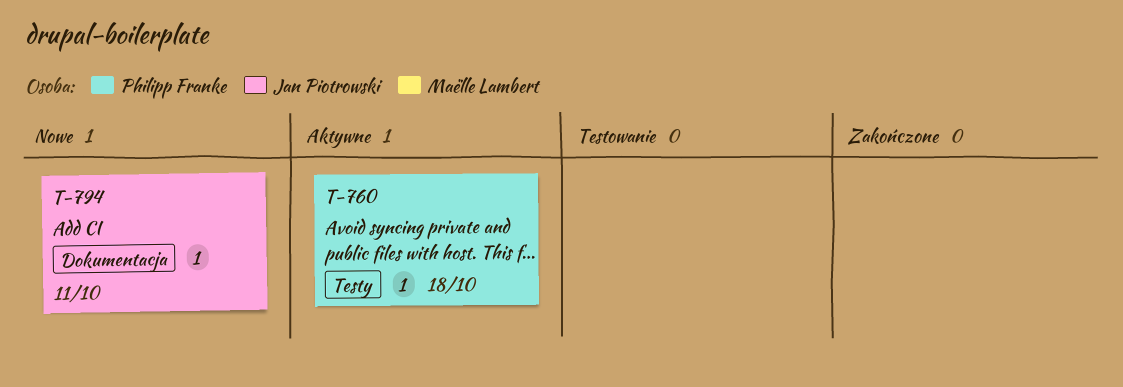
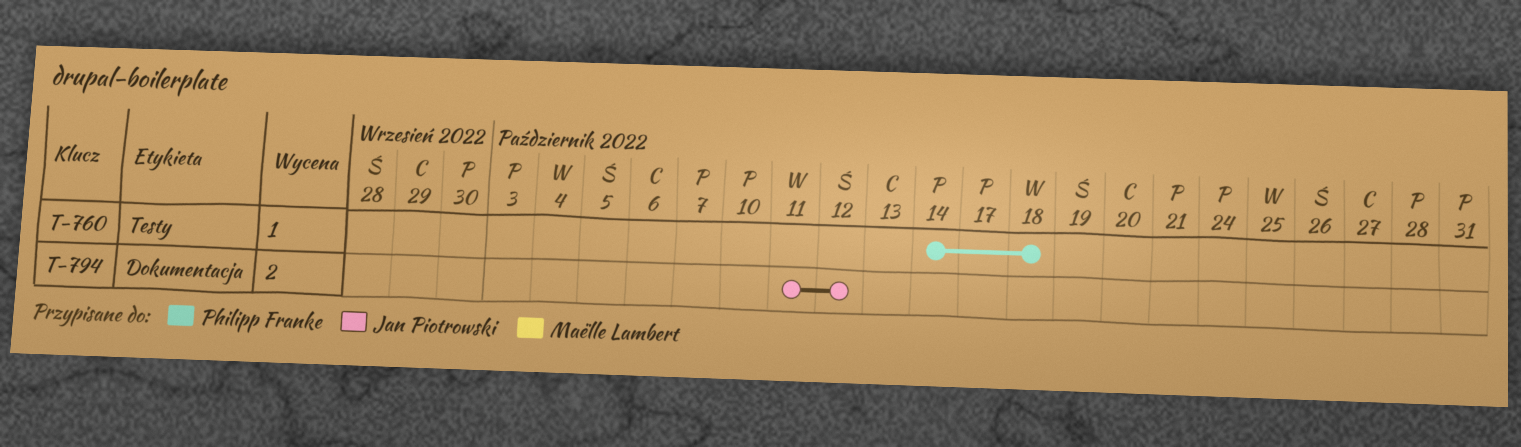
T-794, estimate: 1 -> 2
T-794, due: Oct 11 -> Oct 12

